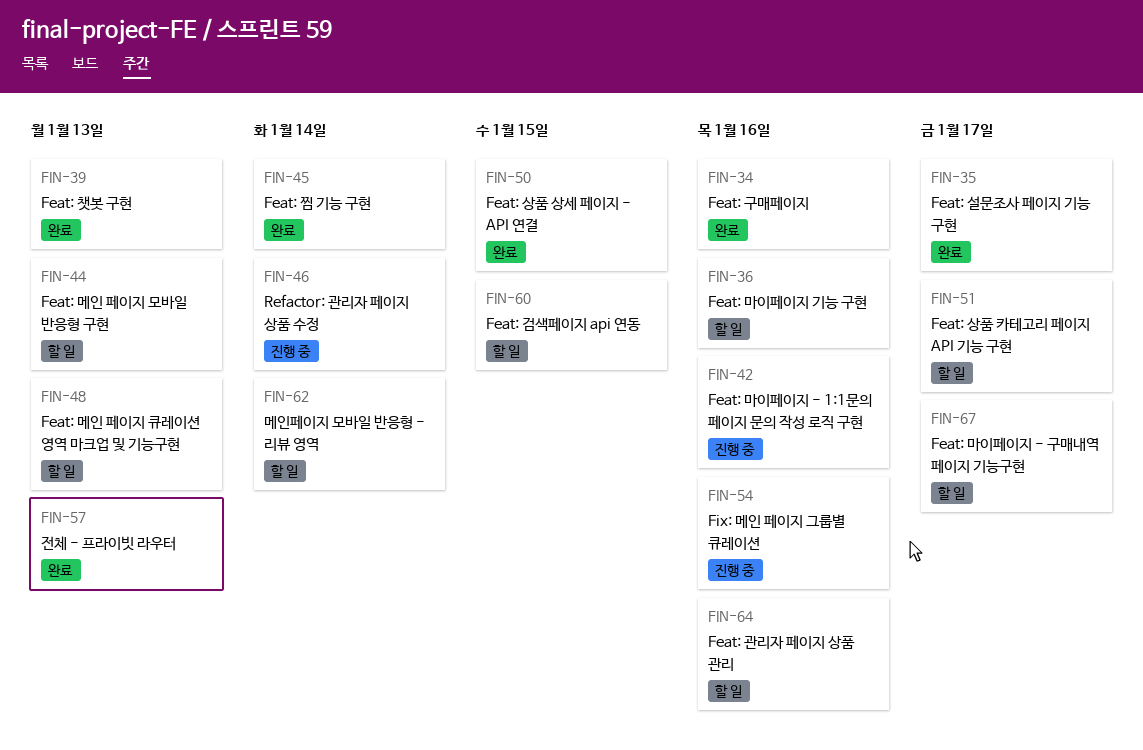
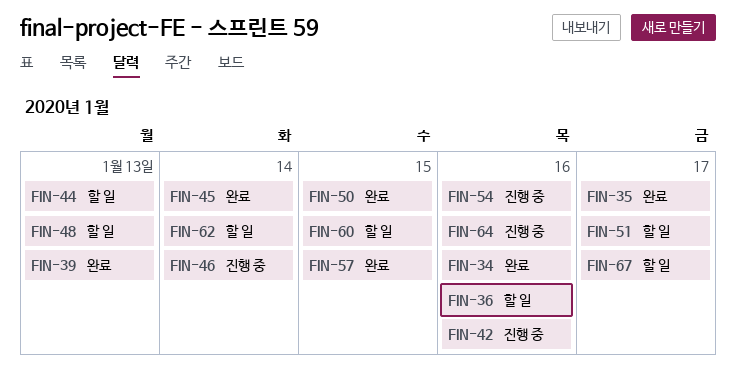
FIN-57, due: Jan 13 -> Jan 15
FIN-64, status: 할 일 -> 진행 중

